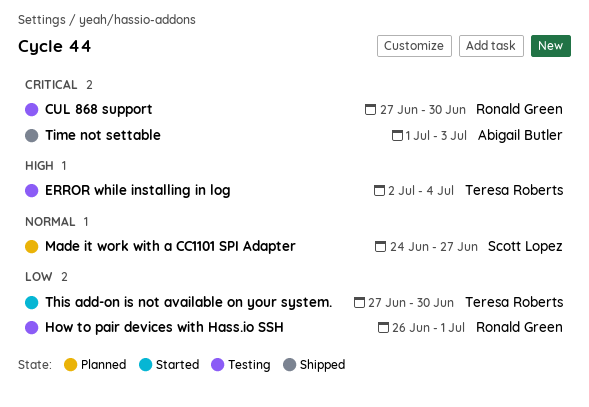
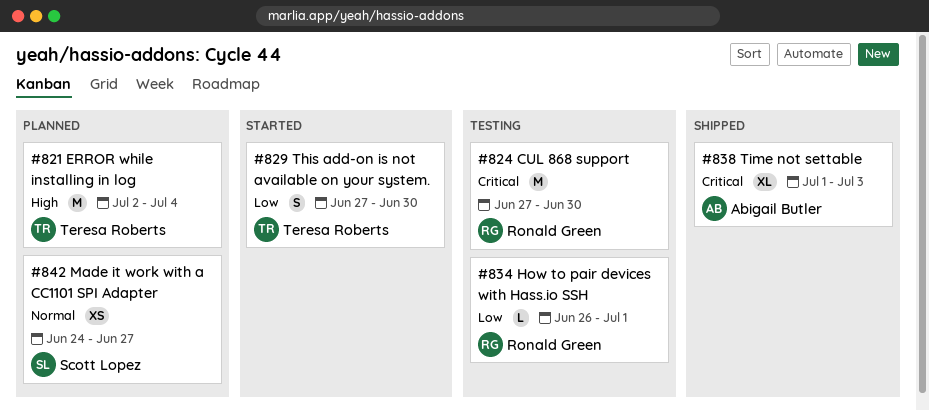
ERROR while installing in log, status: Testing -> Planned

